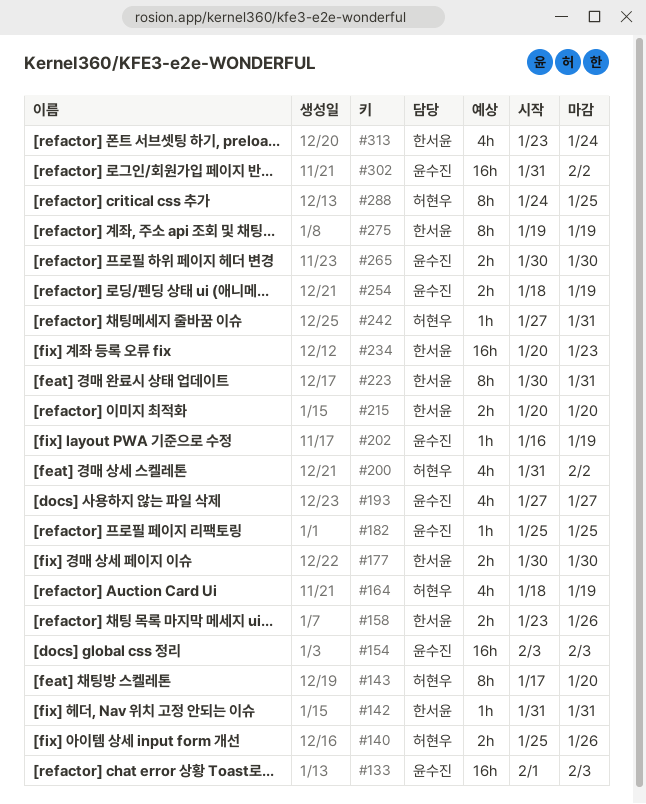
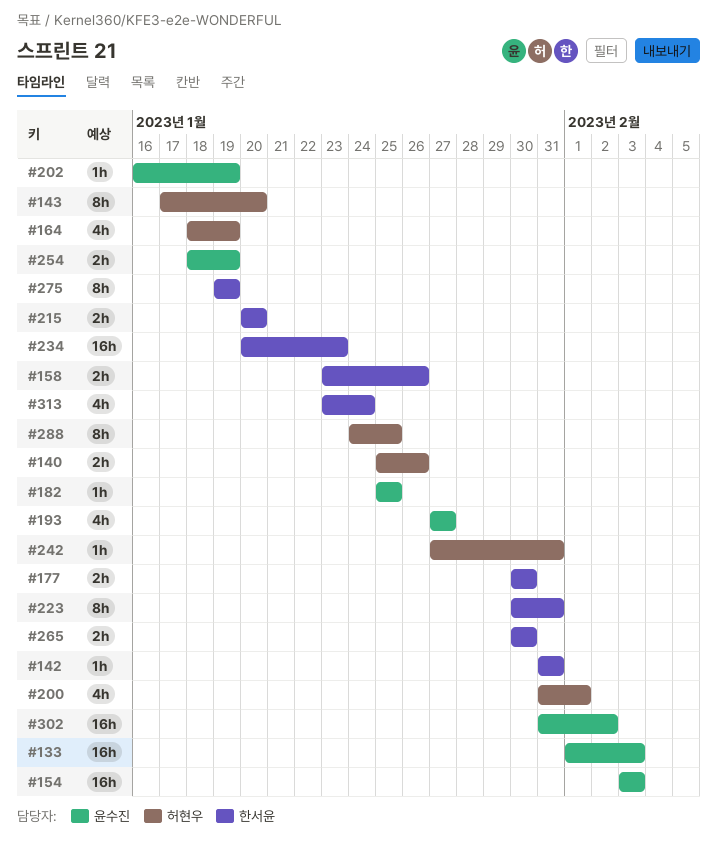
#200, due: Feb 2 -> Feb 1
#265, owner: 윤수진 -> 한서윤

